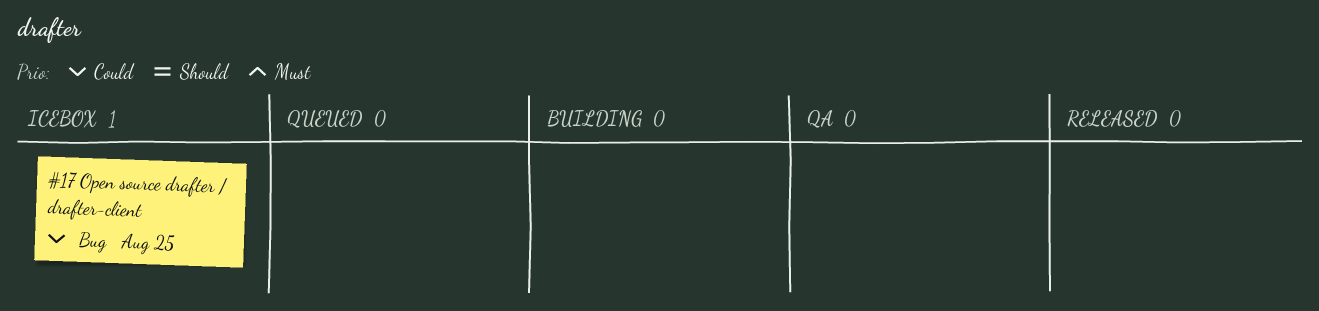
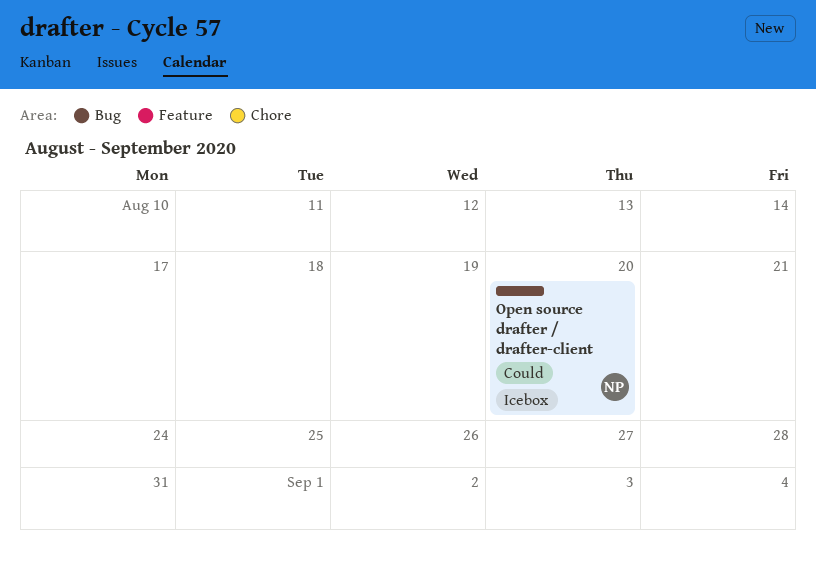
Open source drafter / drafter-client, due: Aug 25 -> Aug 20

